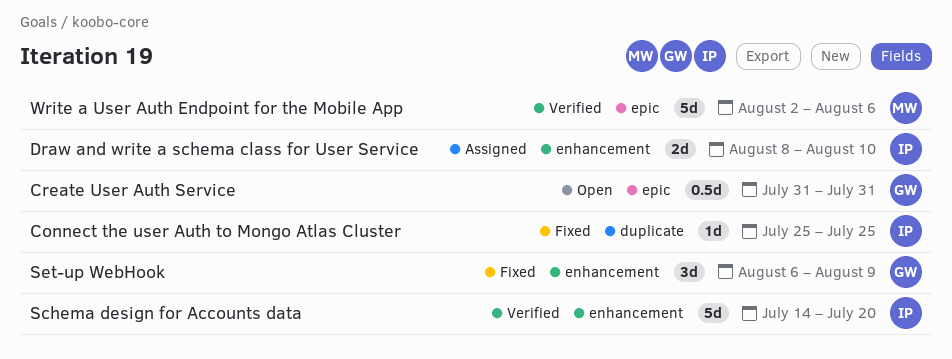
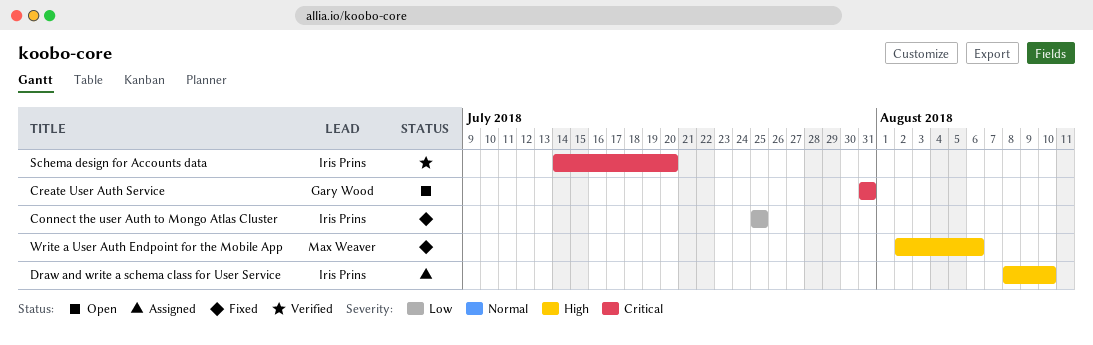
Set-up WebHook: present -> none
Write a User Auth Endpoint for the Mobile App, status: Verified -> Fixed

